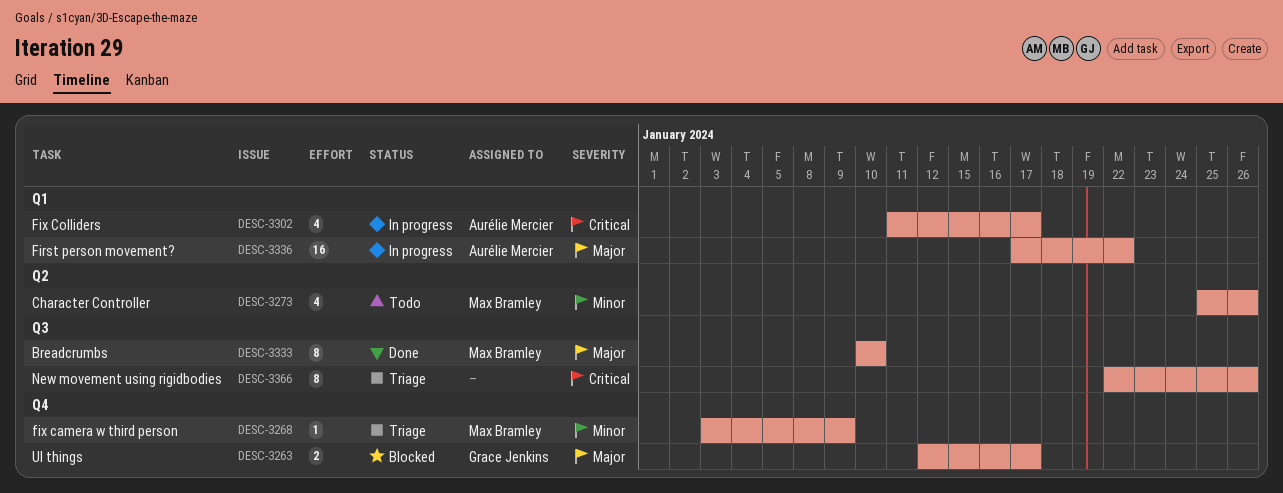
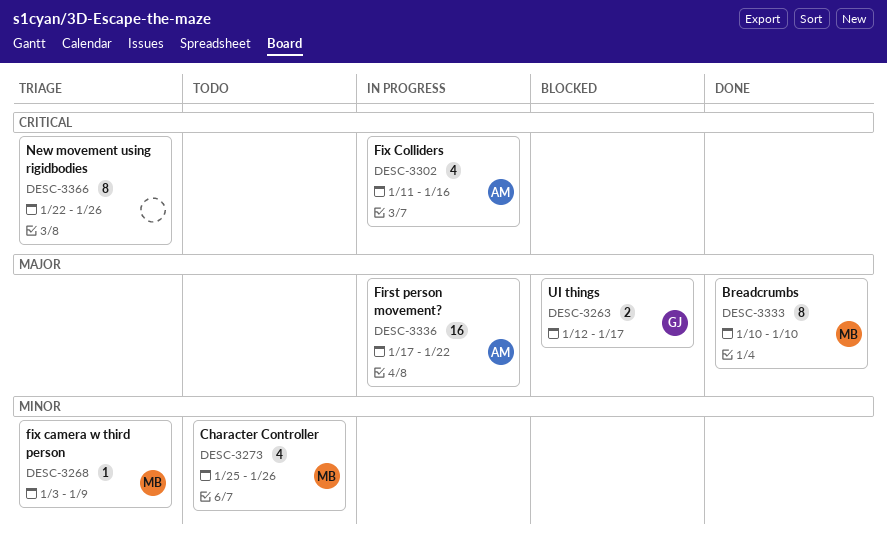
DESC-3302, due: Jan 17 -> Jan 16

